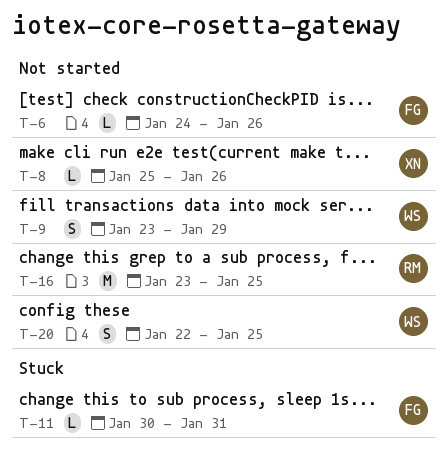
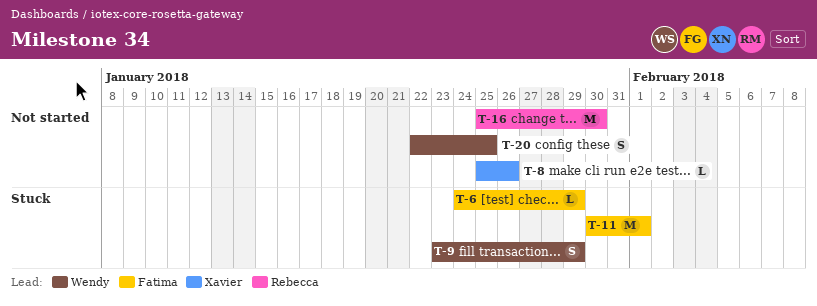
T-6, status: Not started -> Stuck
T-6, due: Jan 26 -> Jan 29
T-9, status: Not started -> Stuck
T-11, estimate: L -> M
T-11, due: Jan 31 -> Feb 1
T-16, start: Jan 23 -> Jan 25
T-16, due: Jan 25 -> Jan 30

